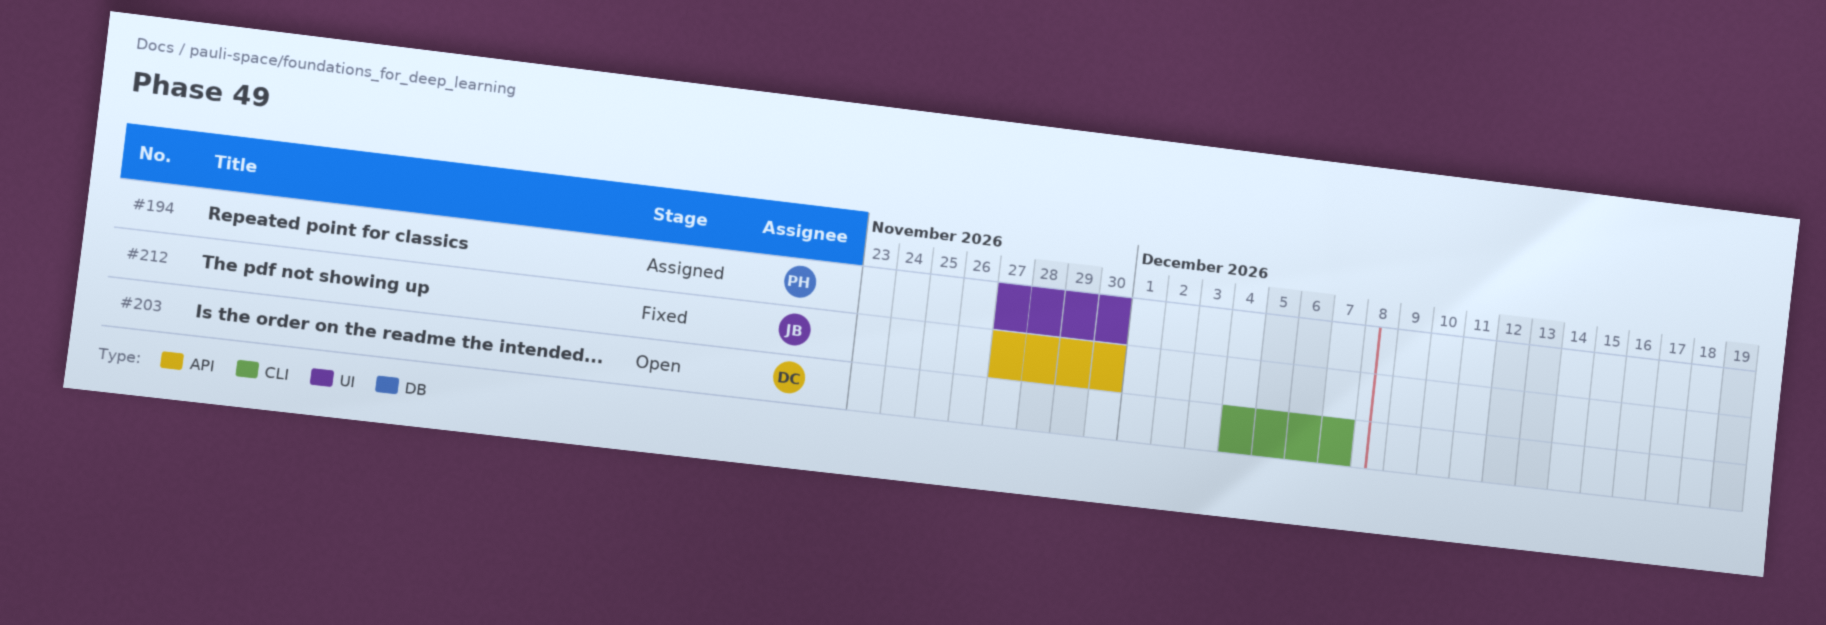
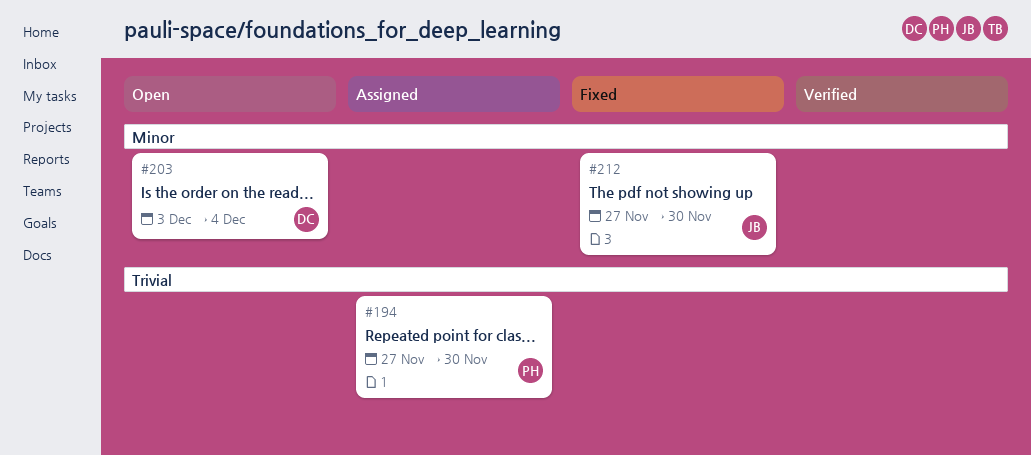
#203, start: Dec 4 -> Dec 3
#203, due: Dec 7 -> Dec 4

